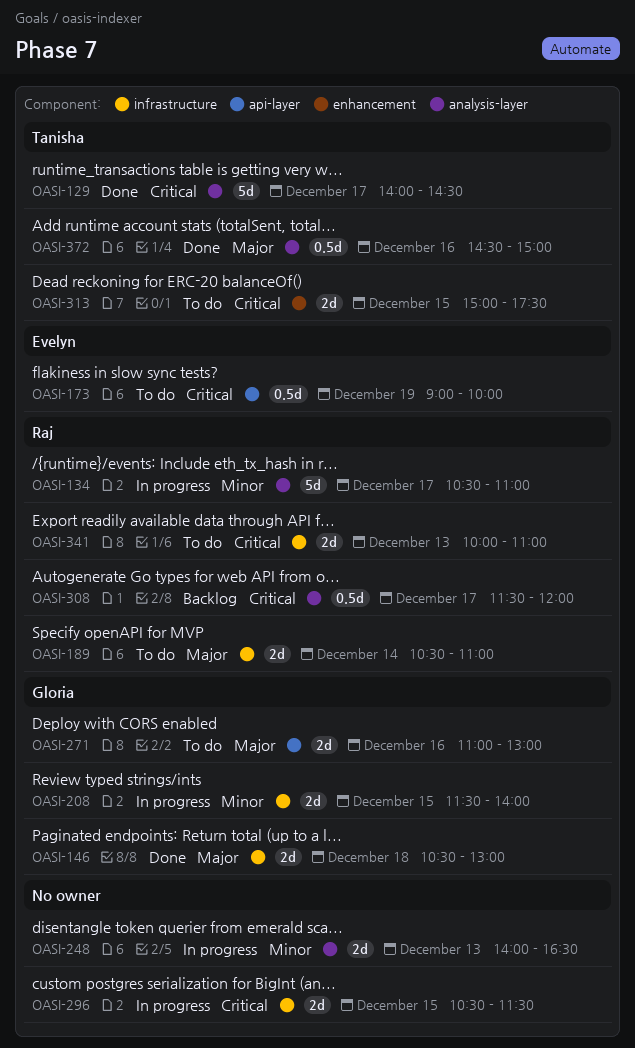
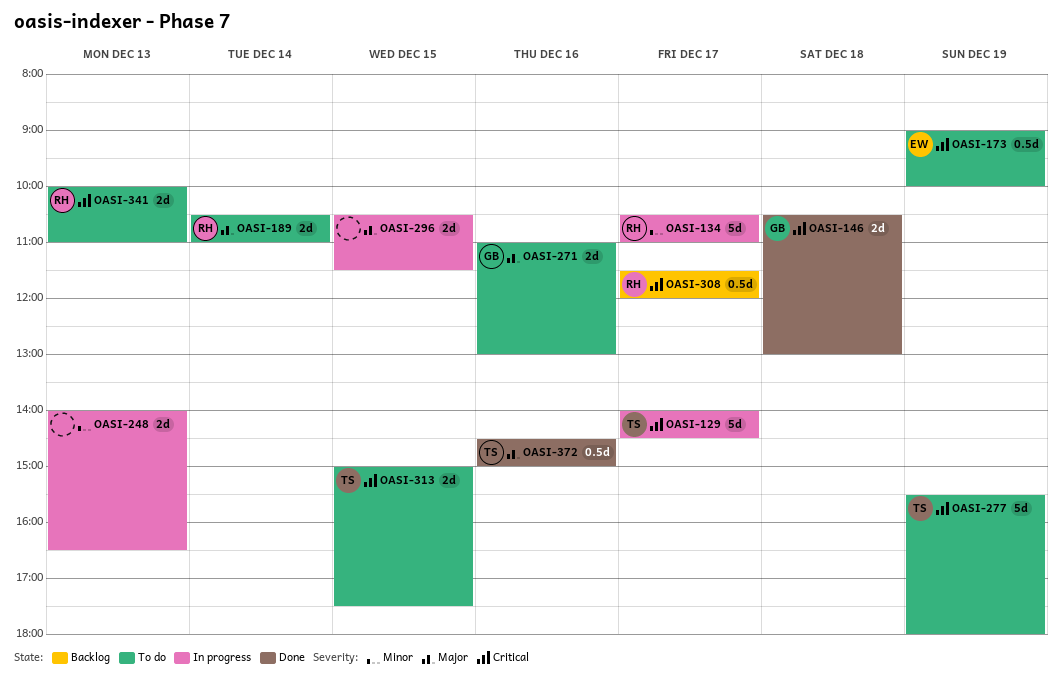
OASI-129, status: Done -> In progress
OASI-146, priority: Major -> Critical
OASI-208: present -> none
OASI-277: none -> present
OASI-296, priority: Critical -> Major

